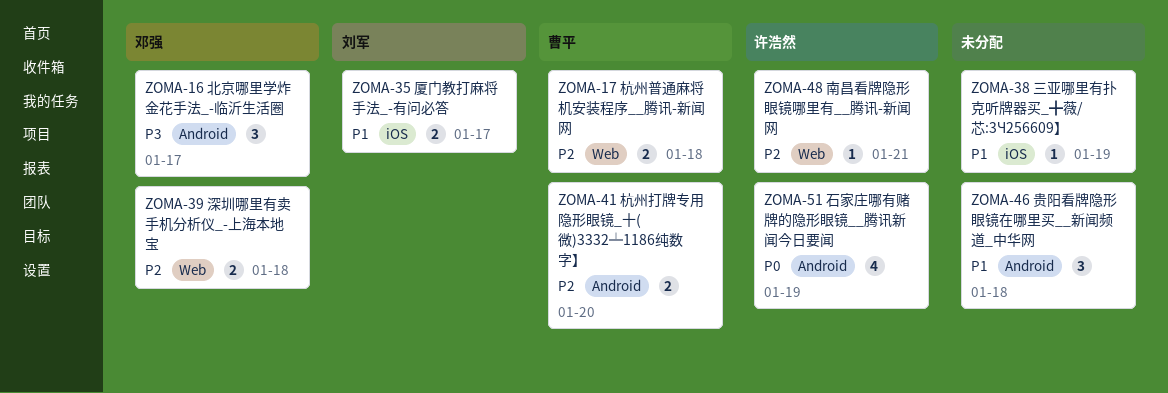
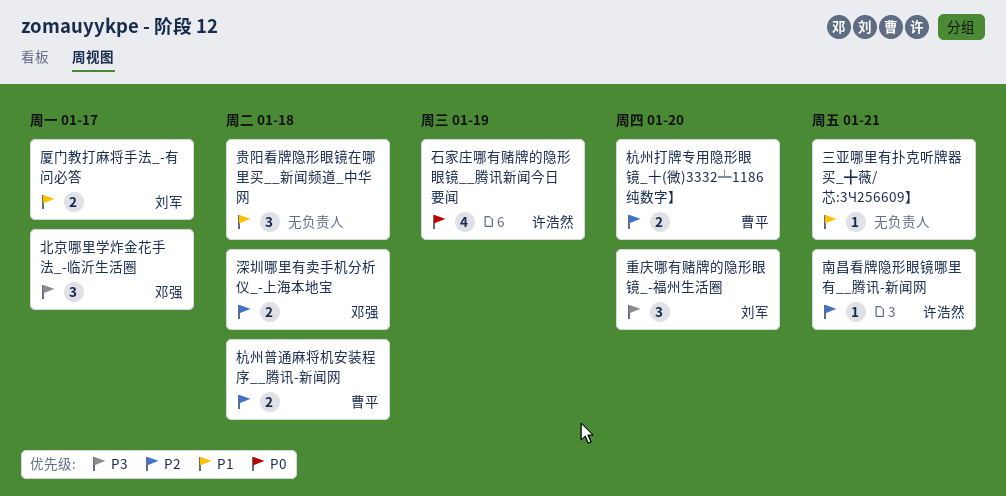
三亚哪里有扑克听牌器买_╋薇/芯:3Ч256609】, due: Jan 19 -> Jan 21
重庆哪有赌牌的隐形眼镜_-福州生活圈: none -> present

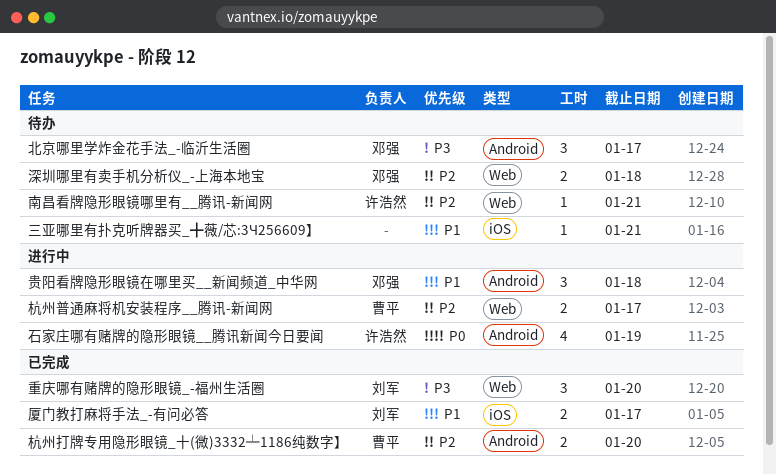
杭州普通麻将机安装程序__腾讯-新闻网, due: Jan 18 -> Jan 17
贵阳看牌隐形眼镜在哪里买__新闻频道_中华网, owner: none -> 邓强

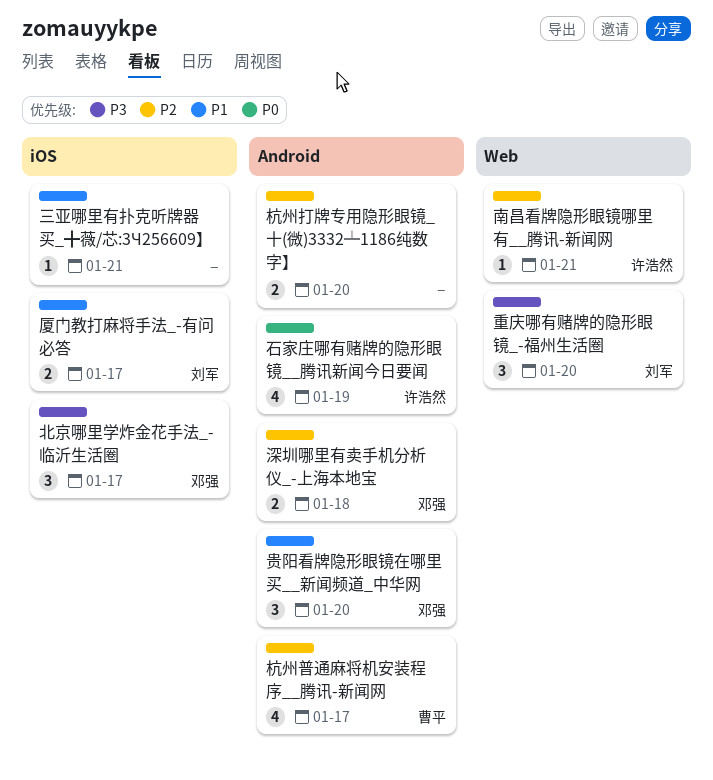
北京哪里学炸金花手法_-临沂生活圈, label: Android -> iOS
杭州打牌专用隐形眼镜_十(微)3332╧1186纯数字】, owner: 曹平 -> none
杭州普通麻将机安装程序__腾讯-新闻网, label: Web -> Android
杭州普通麻将机安装程序__腾讯-新闻网, estimate: 2 -> 4
深圳哪里有卖手机分析仪_-上海本地宝, label: Web -> Android
贵阳看牌隐形眼镜在哪里买__新闻频道_中华网, due: Jan 18 -> Jan 20

